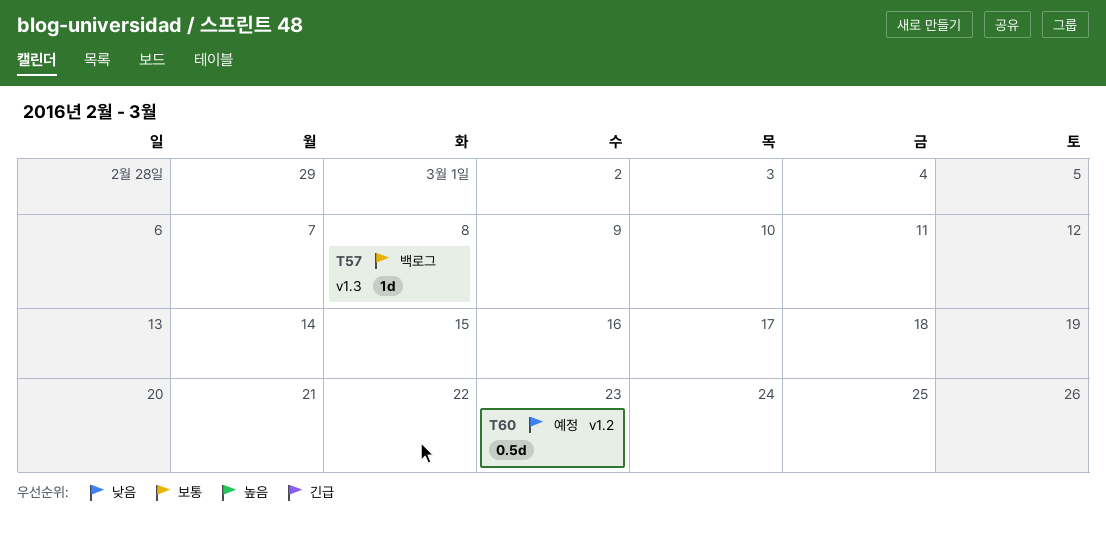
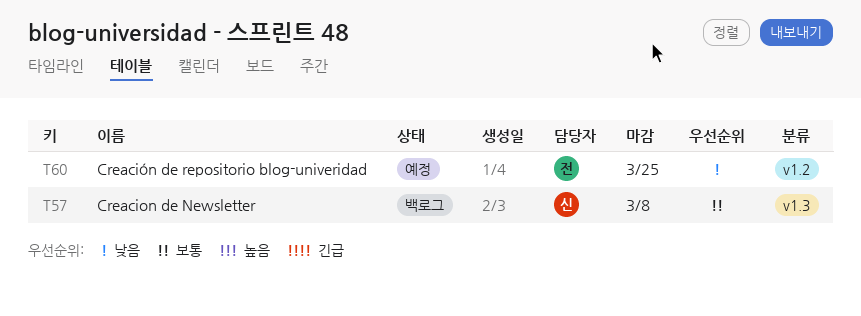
T60, due: Mar 23 -> Mar 25

